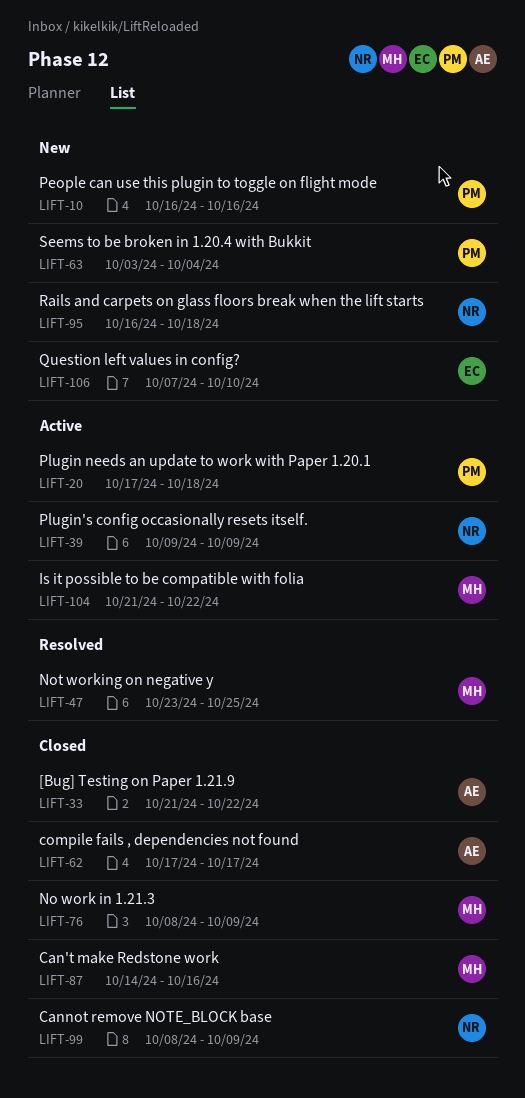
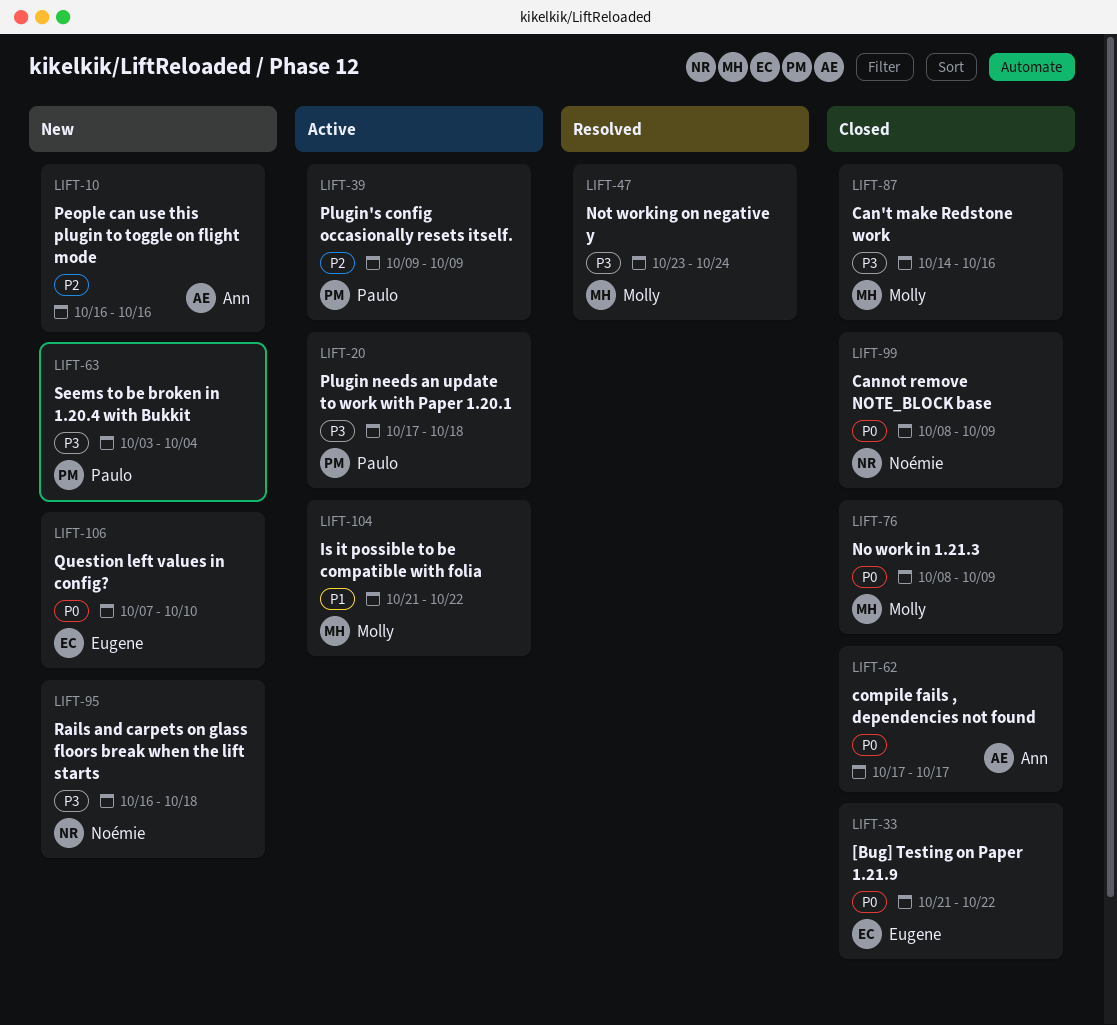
LIFT-10, owner: Paulo -> Ann
LIFT-33, owner: Ann -> Eugene
LIFT-39, owner: Noémie -> Paulo
LIFT-47, due: Oct 25 -> Oct 24

